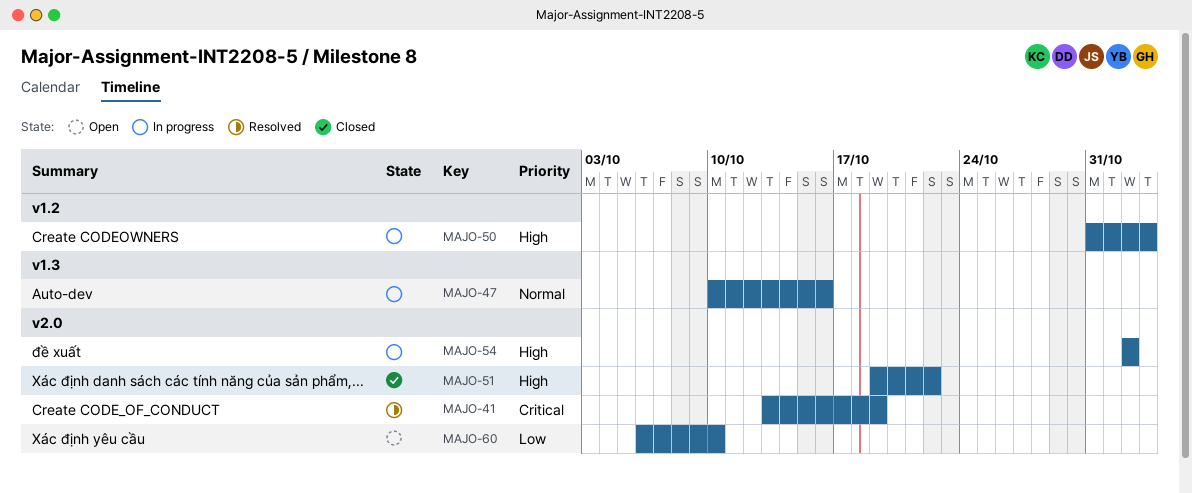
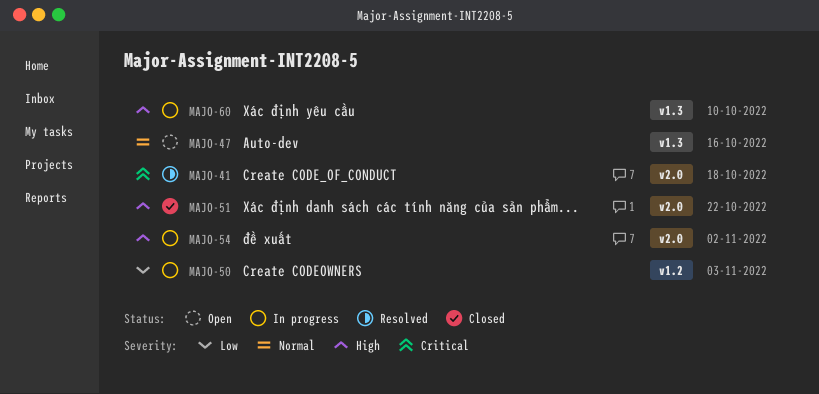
MAJO-41, due: Oct 19 -> Oct 18
MAJO-47, status: In progress -> Open
MAJO-50, priority: High -> Low
MAJO-60, status: Open -> In progress
MAJO-60, priority: Low -> High
MAJO-60, label: v2.0 -> v1.3

